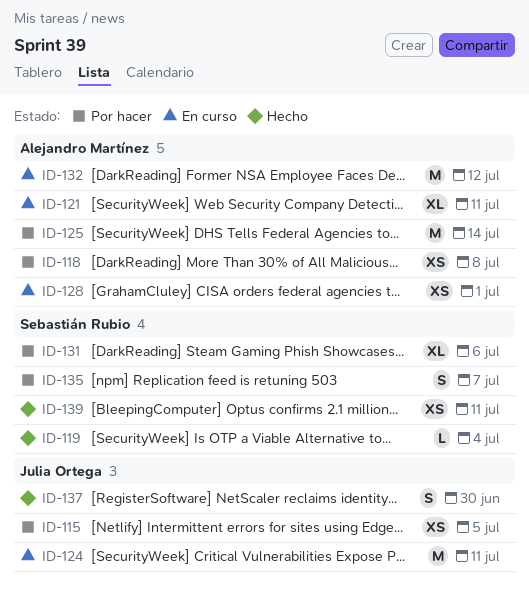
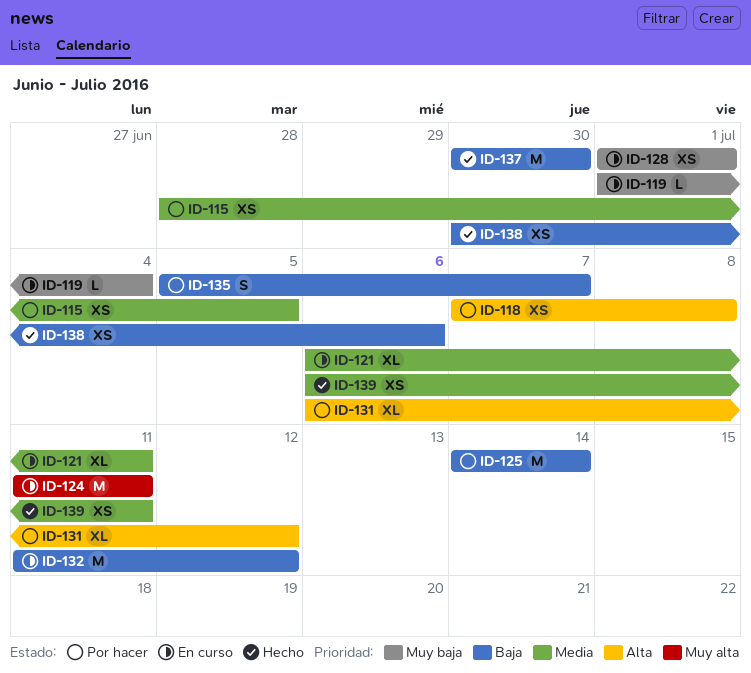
ID-119, status: Hecho -> En curso
ID-131, due: Jul 6 -> Jul 12
ID-137, estimate: S -> M
ID-138: none -> present

